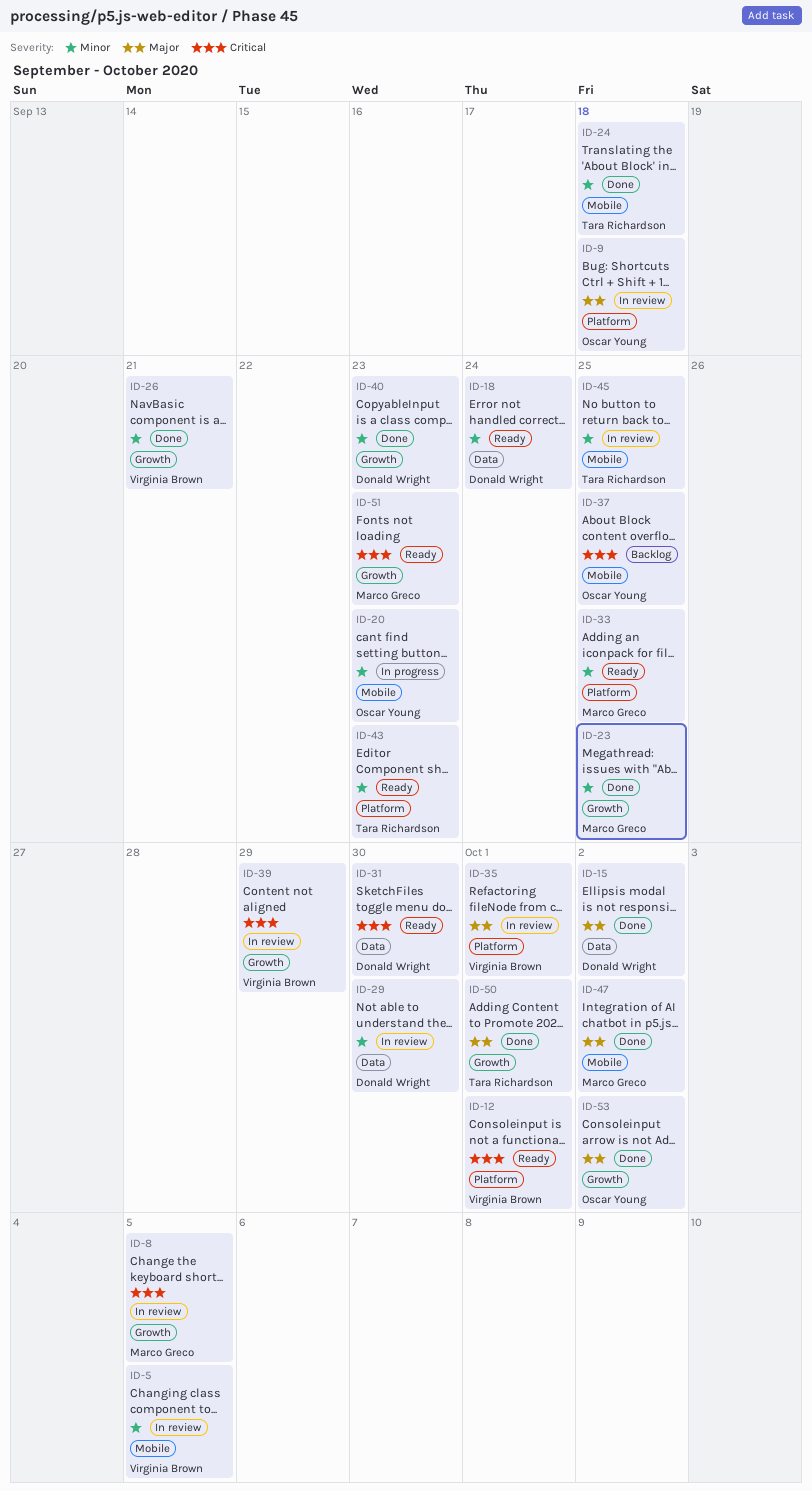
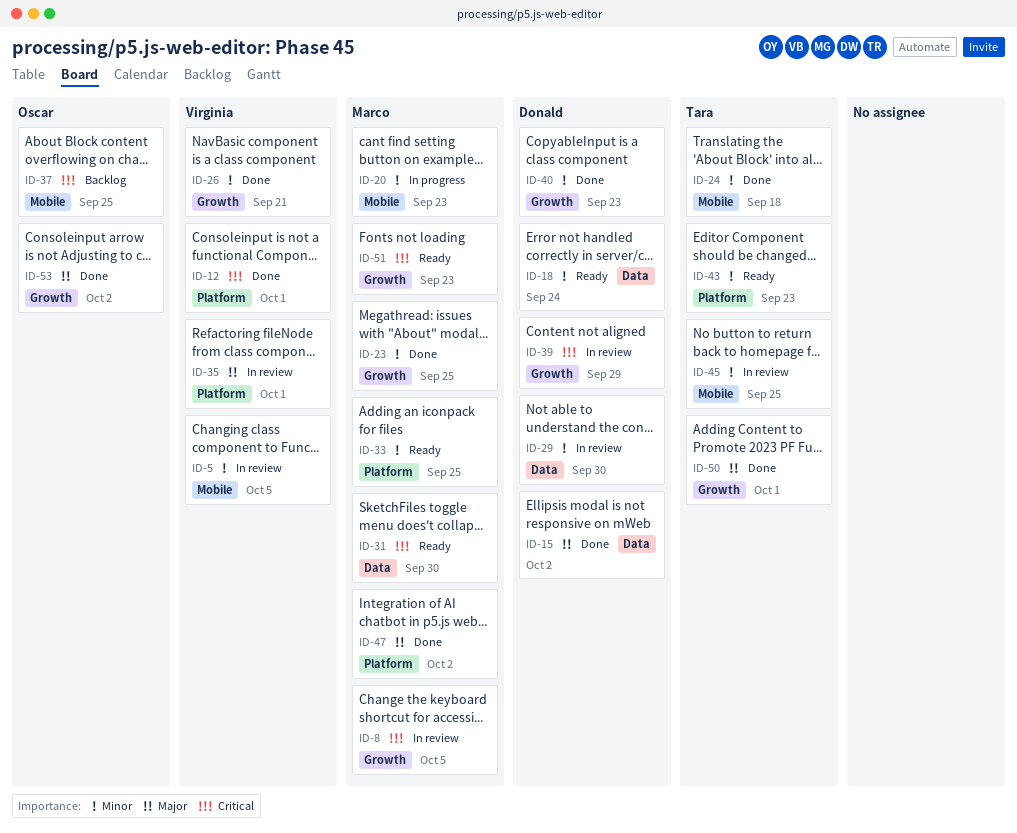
ID-9: present -> none
ID-12, status: Ready -> Done
ID-20, owner: Oscar Young -> Marco Greco
ID-31, owner: Donald Wright -> Marco Greco
ID-39, owner: Virginia Brown -> Donald Wright
ID-47, label: Mobile -> Platform

